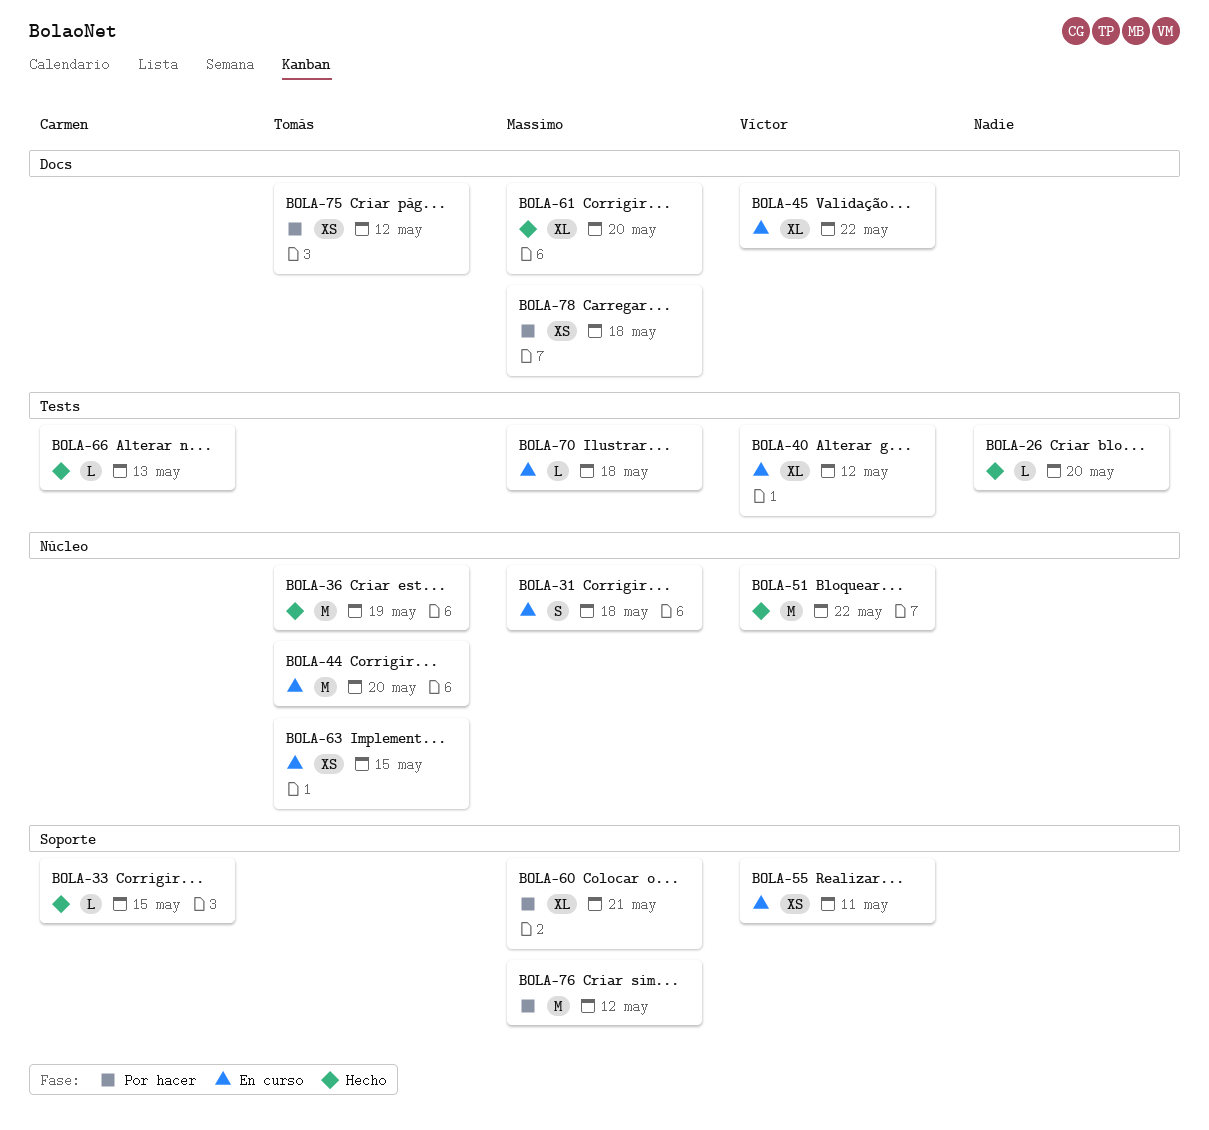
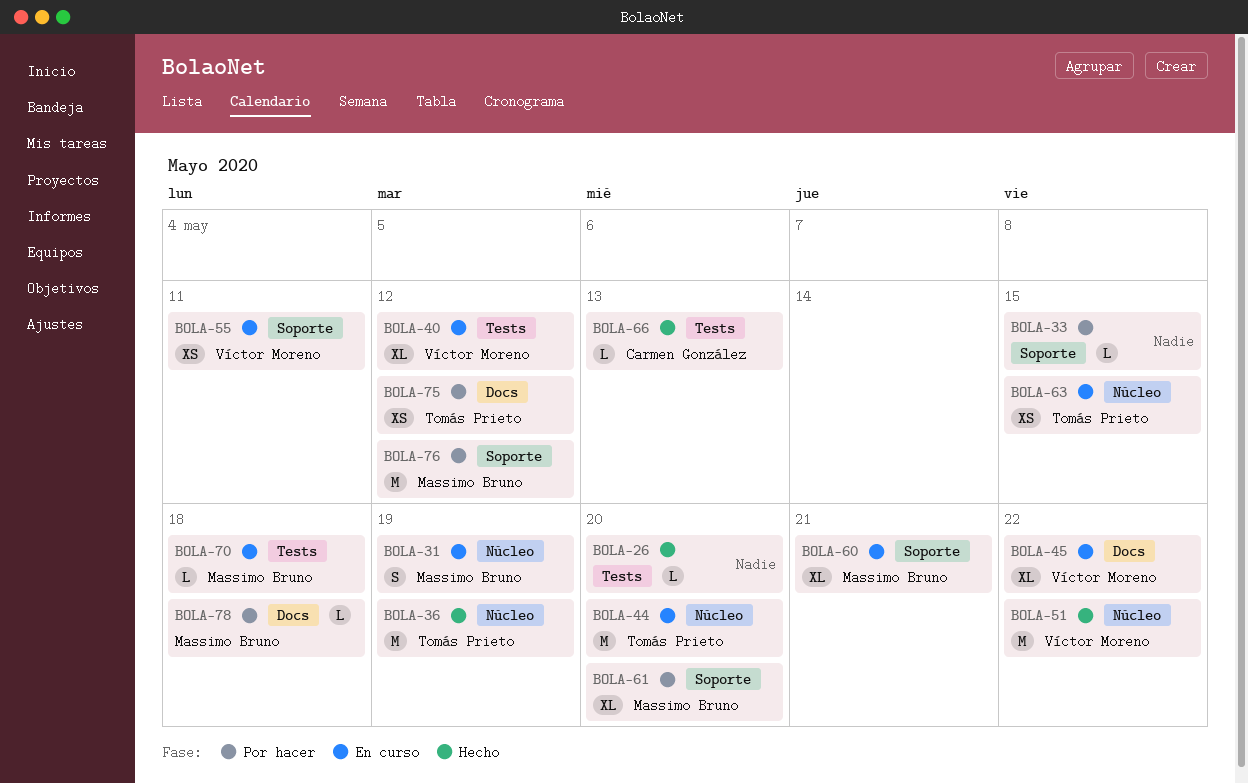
BOLA-31, due: May 18 -> May 19
BOLA-33, status: Hecho -> Por hacer
BOLA-33, owner: Carmen González -> none
BOLA-60, status: Por hacer -> En curso
BOLA-61, status: Hecho -> Por hacer
BOLA-61, label: Docs -> Soporte
BOLA-78, estimate: XS -> L

